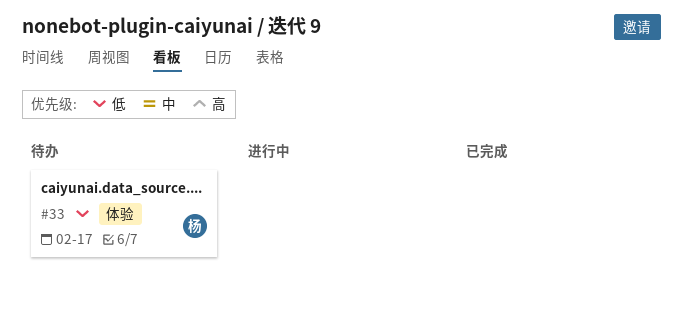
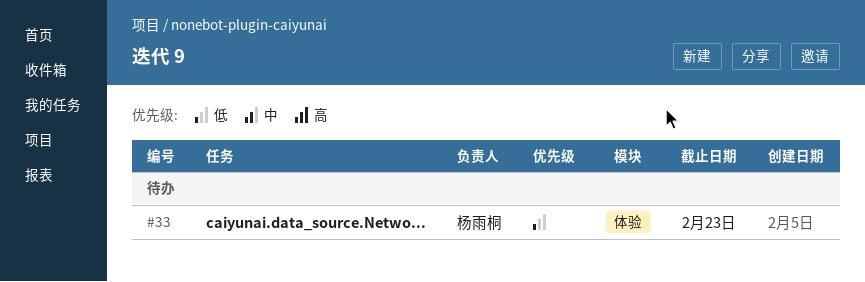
#33, due: Feb 17 -> Feb 23

